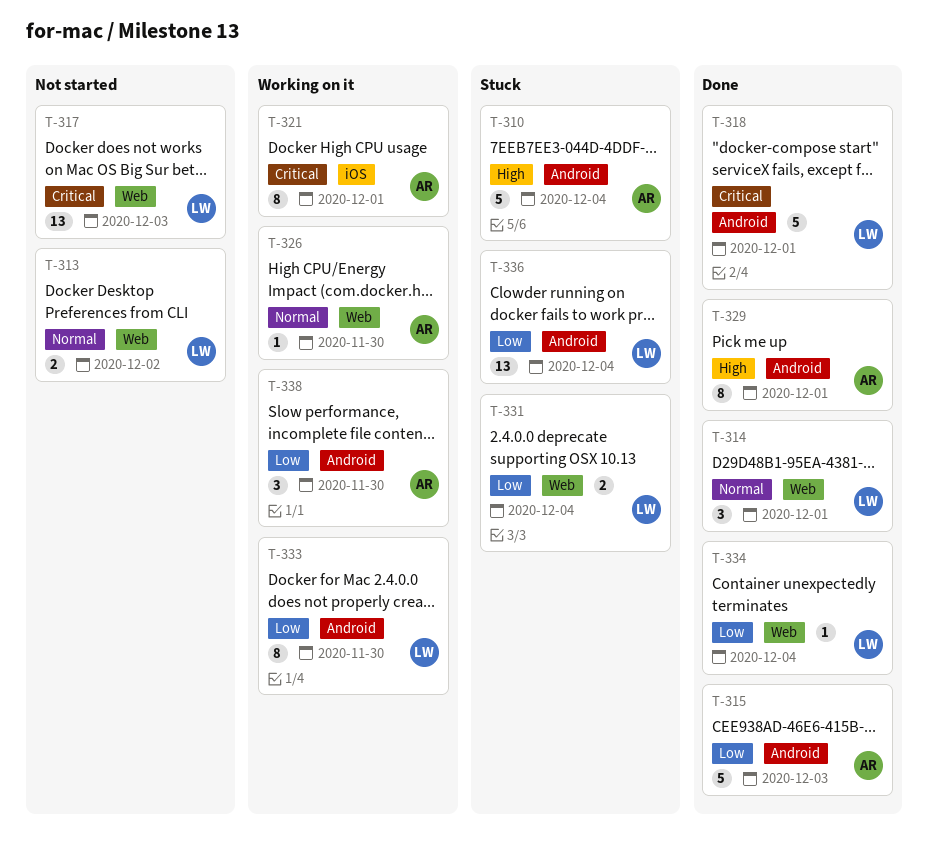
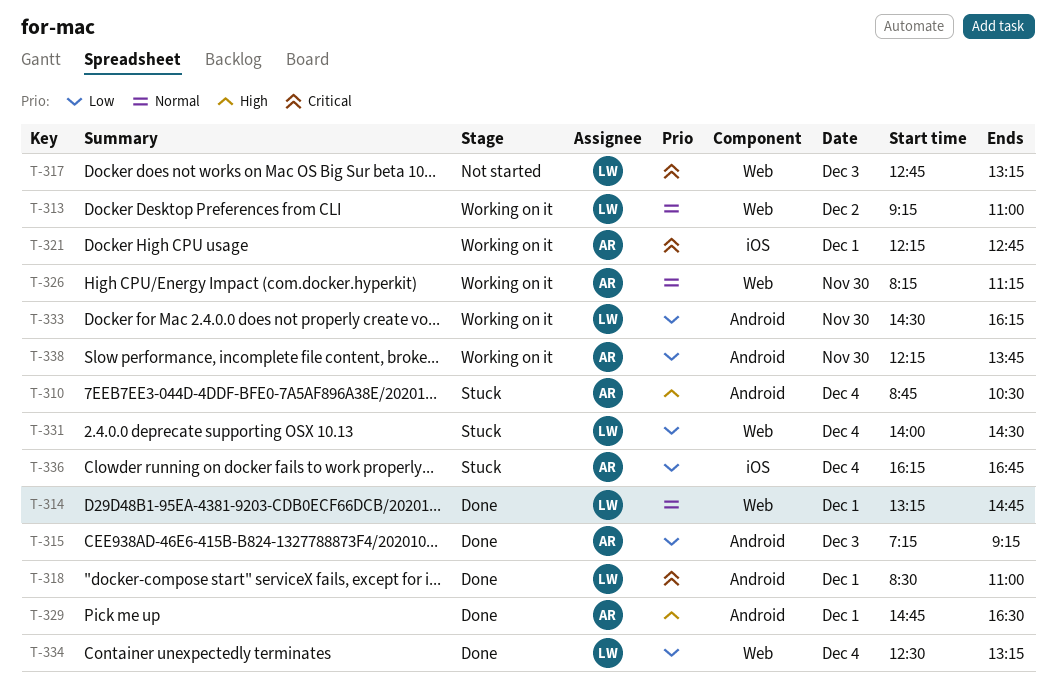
T-313, status: Not started -> Working on it
T-336, owner: LW -> AR
T-336, label: Android -> iOS

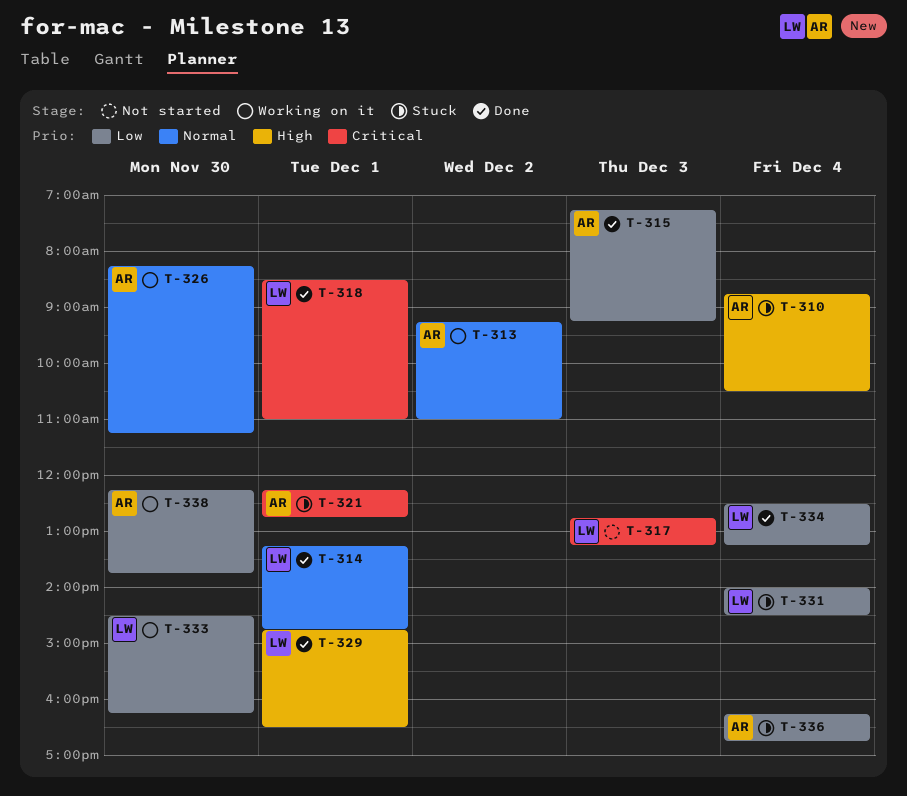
T-313, owner: LW -> AR
T-321, status: Working on it -> Stuck
T-329, owner: AR -> LW

